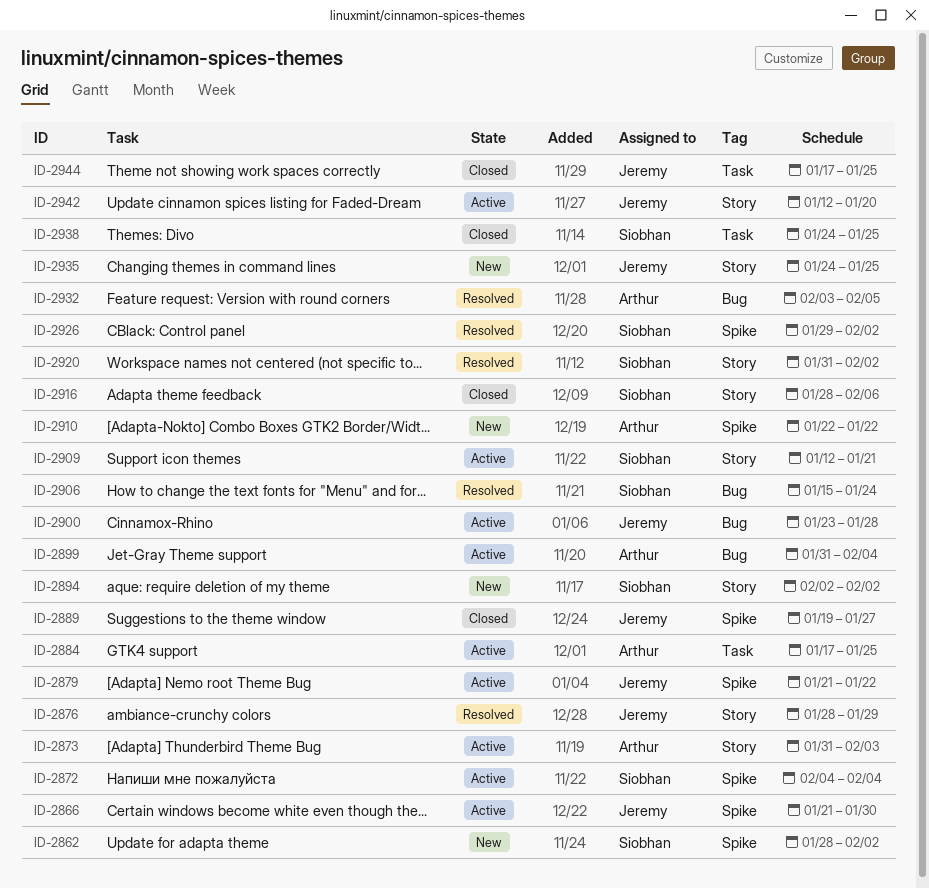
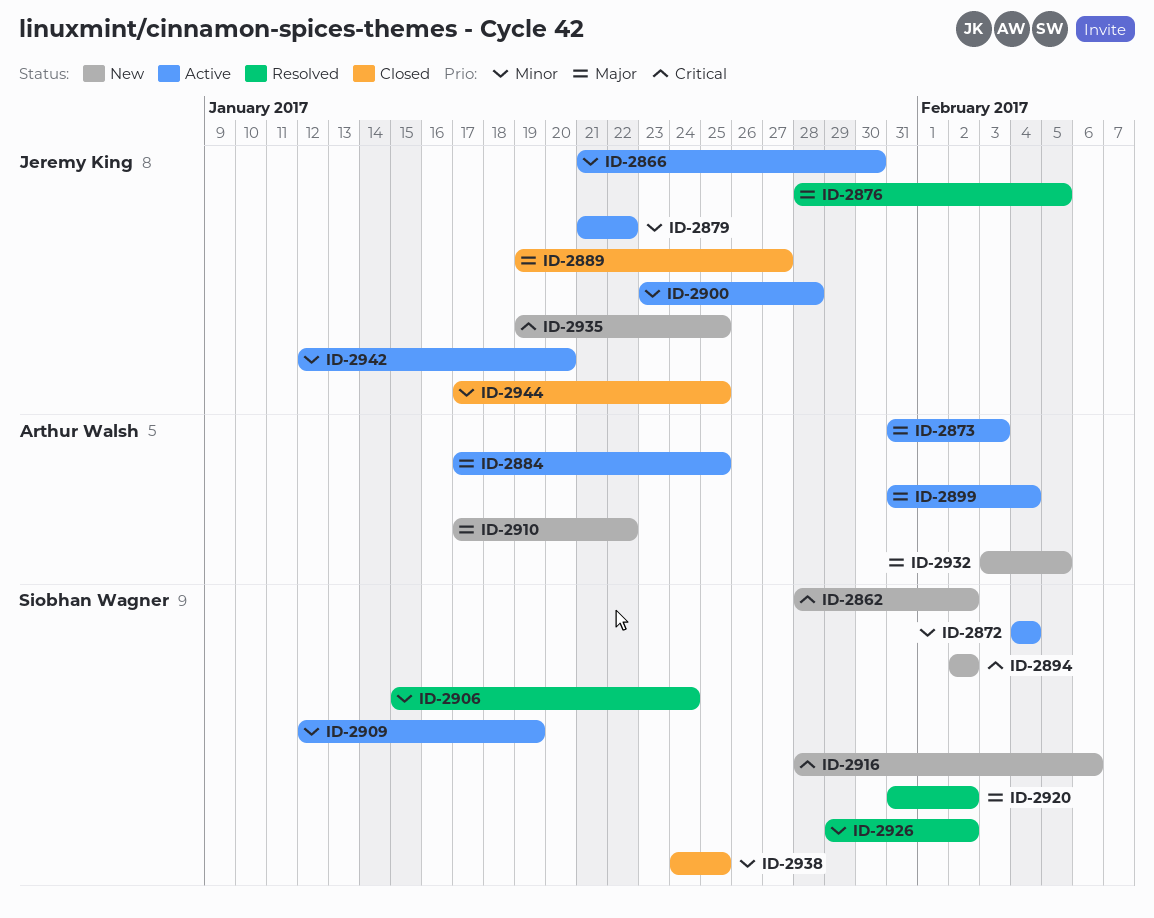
ID-2876, due: Jan 29 -> Feb 5
ID-2909, due: Jan 21 -> Jan 19
ID-2910, start: Jan 22 -> Jan 17
ID-2916, status: Closed -> New
ID-2932, status: Resolved -> New
ID-2935, start: Jan 24 -> Jan 19

